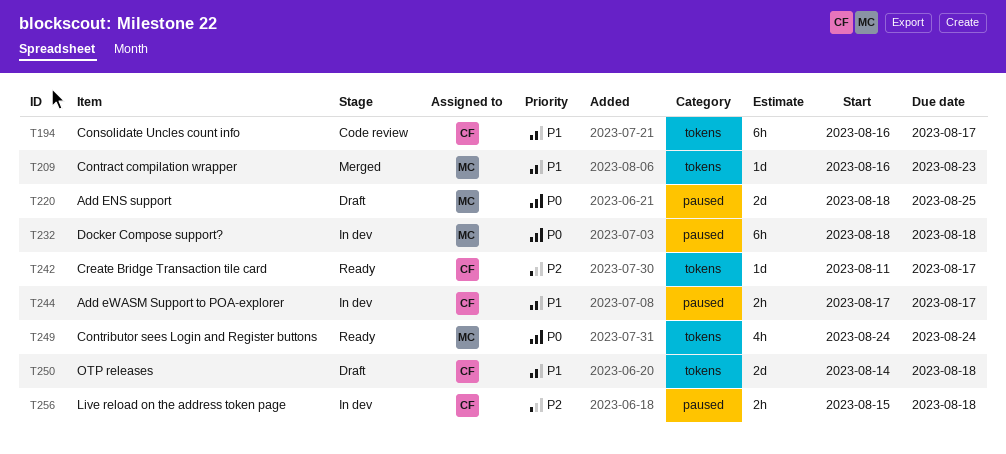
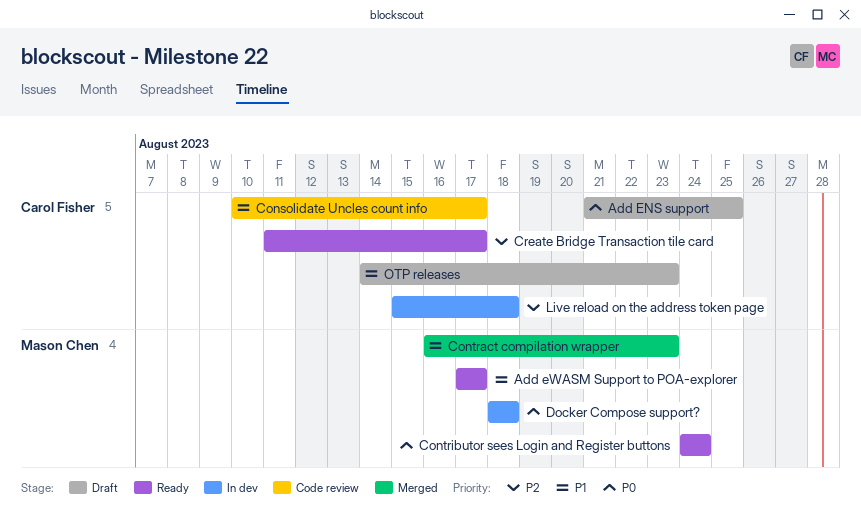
Add ENS support, owner: Mason Chen -> Carol Fisher
Add ENS support, start: Aug 18 -> Aug 21
Add eWASM Support to POA-explorer, status: In dev -> Ready
Add eWASM Support to POA-explorer, owner: Carol Fisher -> Mason Chen
Consolidate Uncles count info, start: Aug 16 -> Aug 10
OTP releases, due: Aug 18 -> Aug 23

